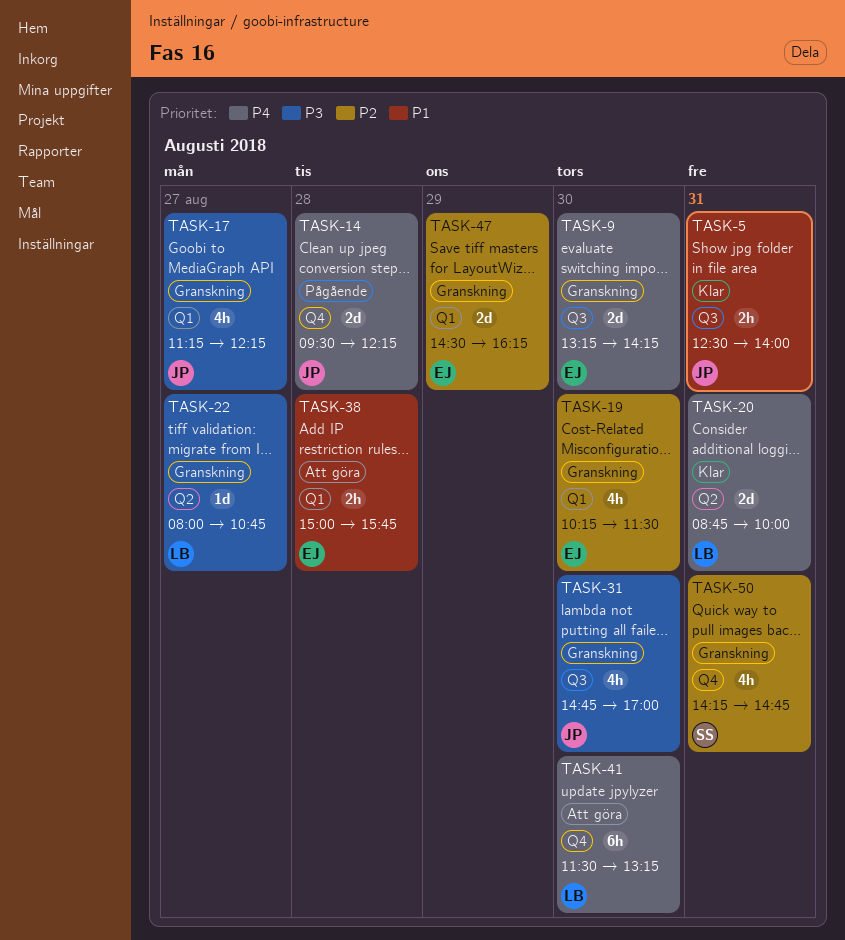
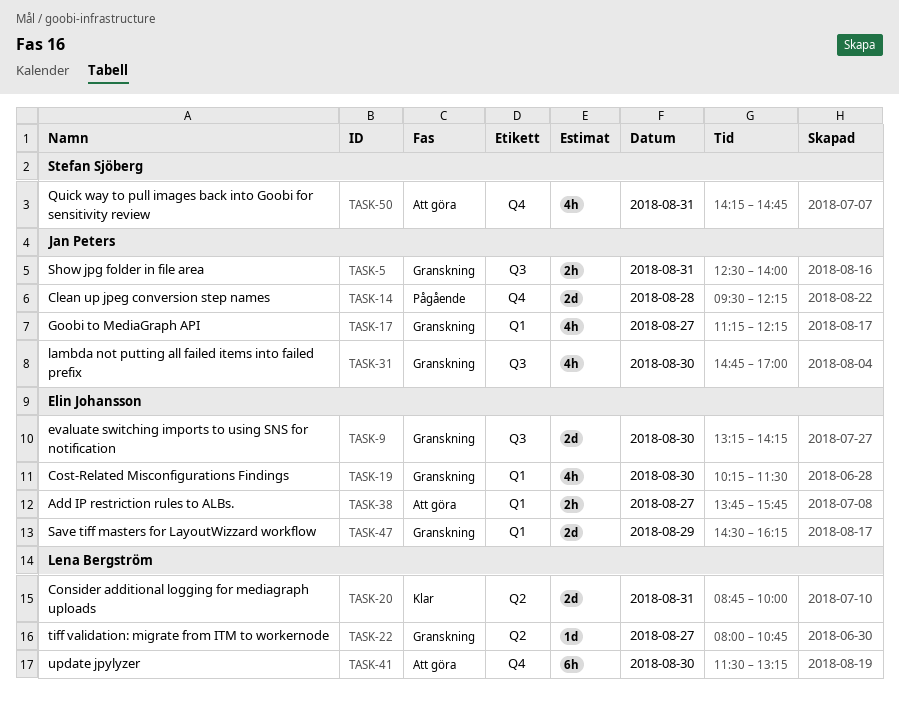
TASK-5, status: Klar -> Granskning
TASK-38, day: Aug 28 -> Aug 27
TASK-38, begins: 15:00 -> 13:45
TASK-50, status: Granskning -> Att göra

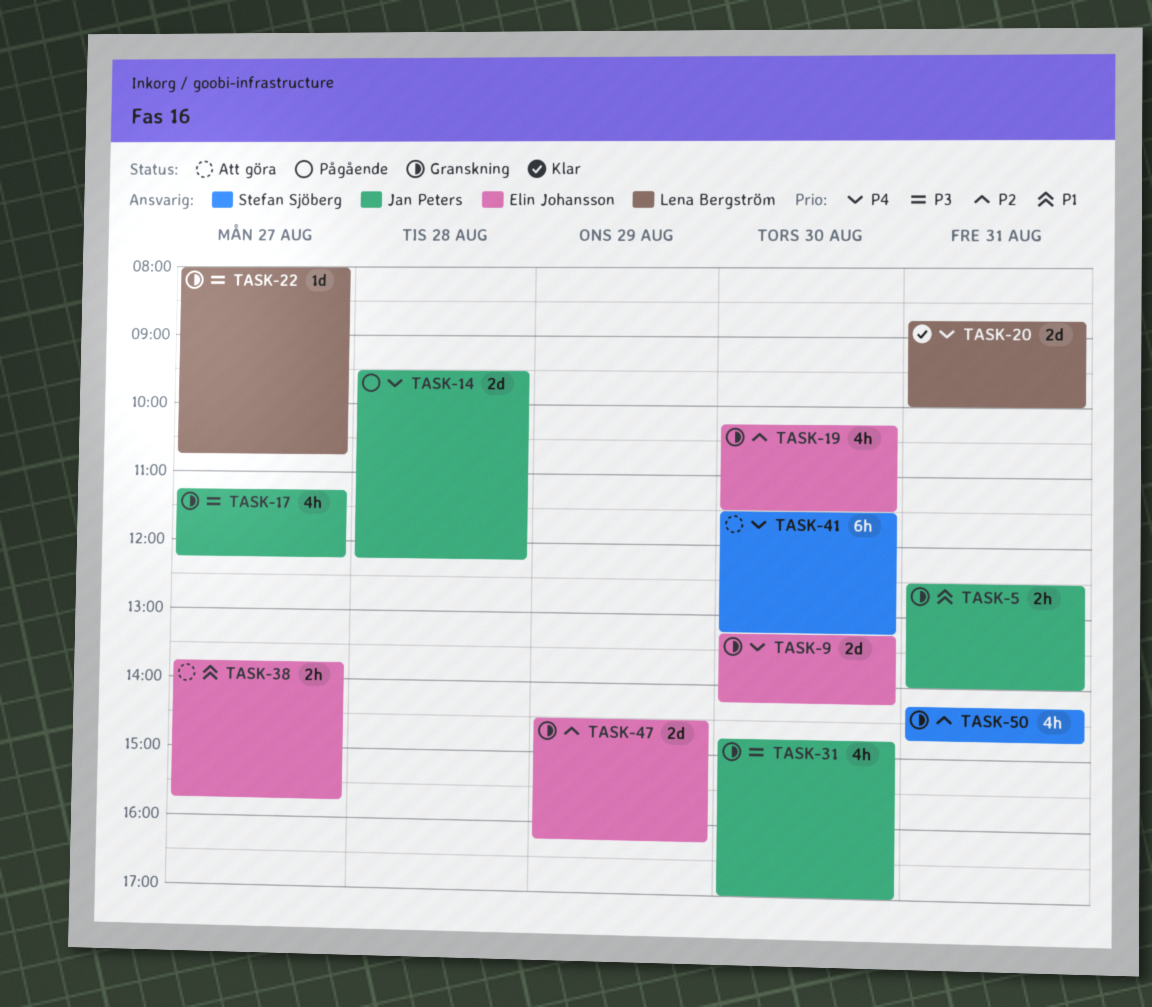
TASK-41, owner: Lena Bergström -> Stefan Sjöberg
TASK-50, status: Att göra -> Granskning

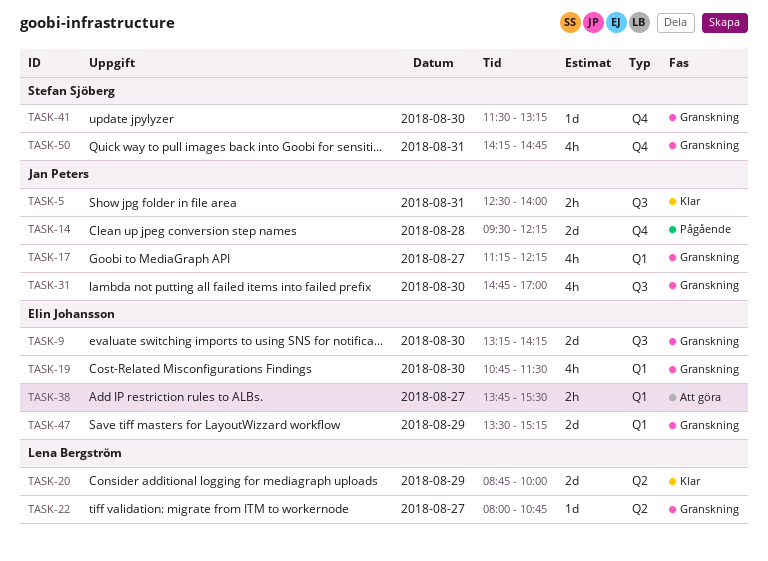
TASK-5, status: Granskning -> Klar
TASK-19, begins: 10:15 -> 10:45
TASK-20, day: Aug 31 -> Aug 29
TASK-38, ends: 15:45 -> 15:30
TASK-41, status: Att göra -> Granskning
TASK-41, estimate: 6h -> 1d
TASK-47, begins: 14:30 -> 13:30
TASK-47, ends: 16:15 -> 15:15

